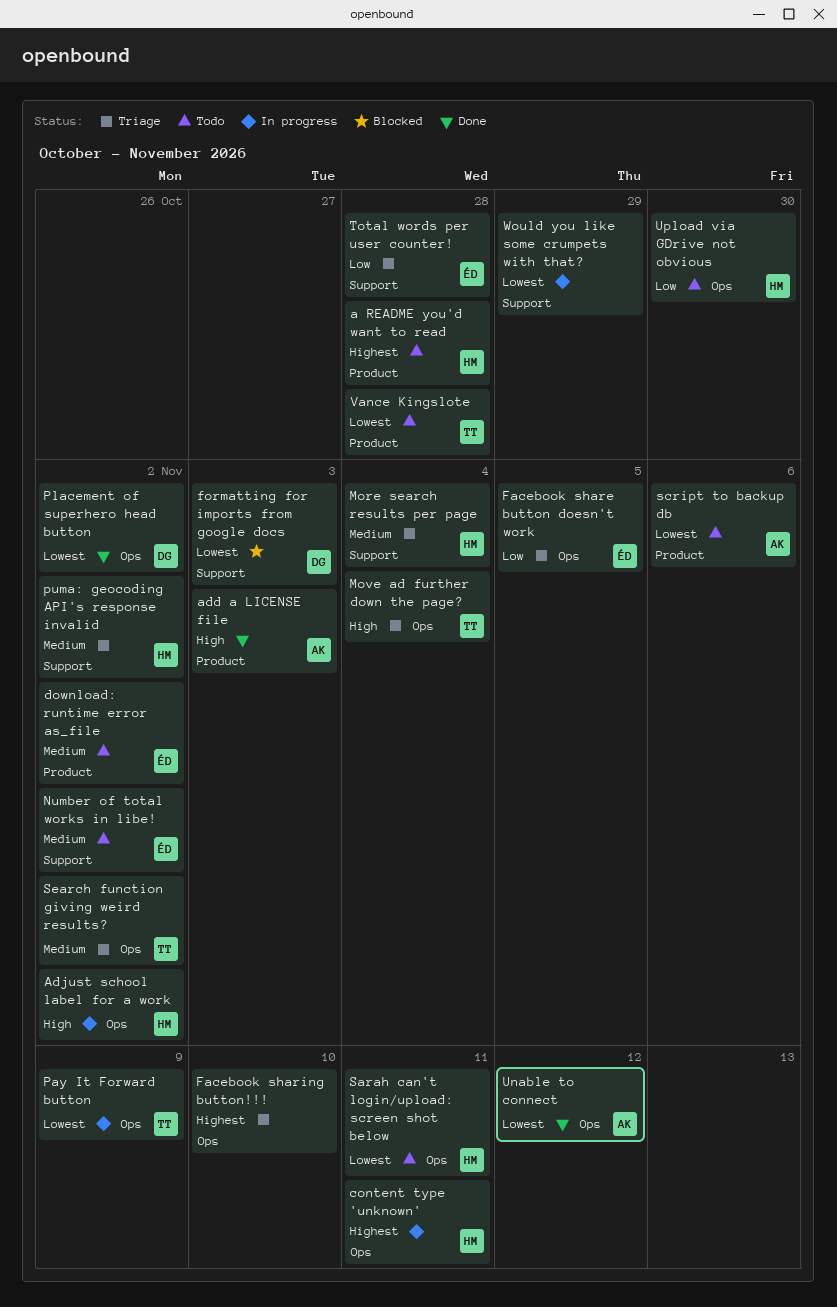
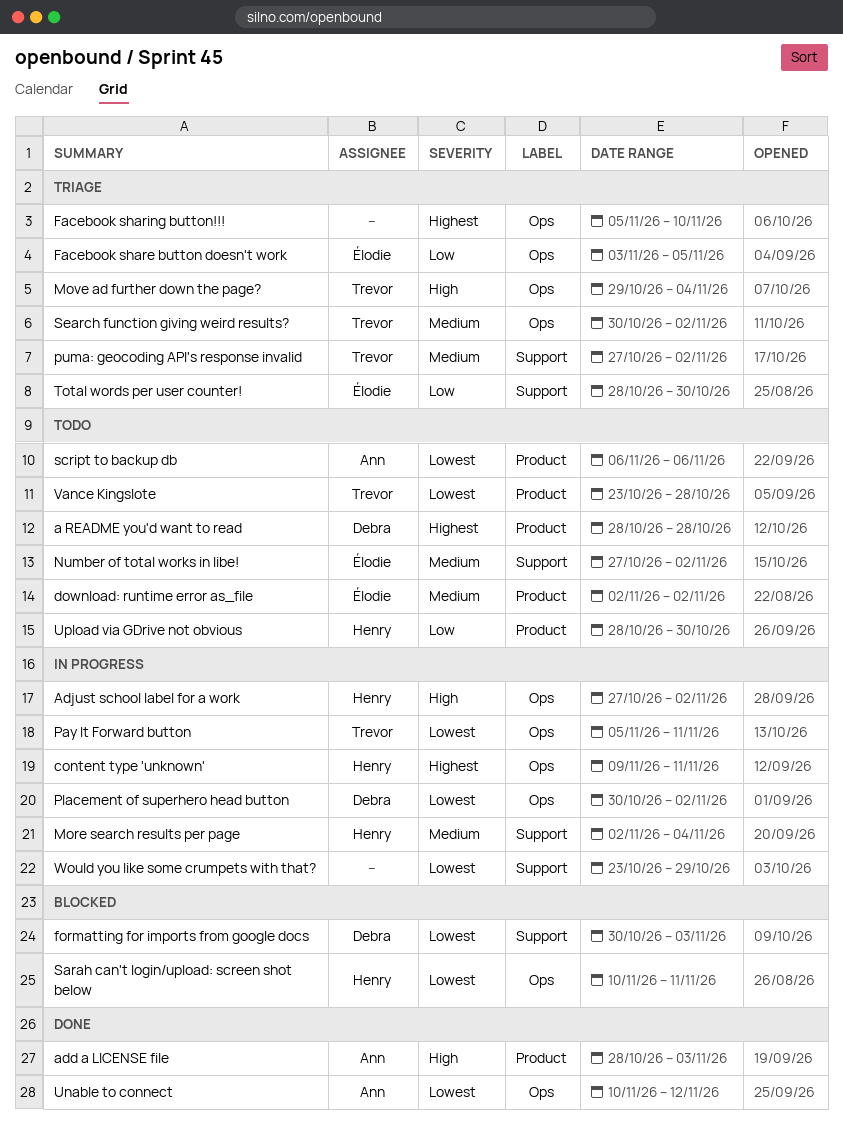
a README you'd want to read, owner: Henry -> Debra
More search results per page, status: Triage -> In progress
Pay It Forward button, due: Nov 9 -> Nov 11
Placement of superhero head button, status: Done -> In progress
puma: geocoding API's response invalid, owner: Henry -> Trevor
Sarah can't login/upload: screen shot below, status: Todo -> Blocked
Total words per user counter!, due: Oct 28 -> Oct 30
Upload via GDrive not obvious, label: Ops -> Product

